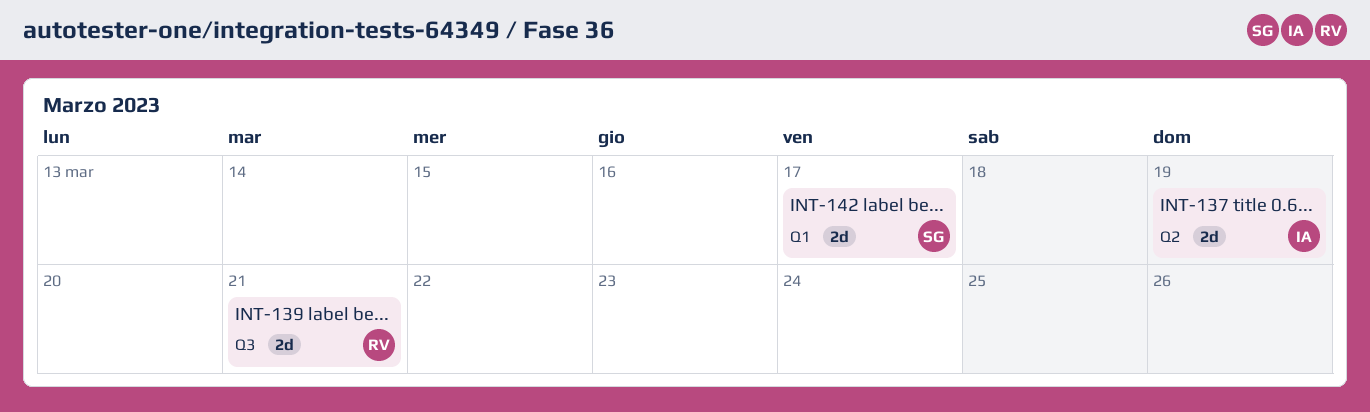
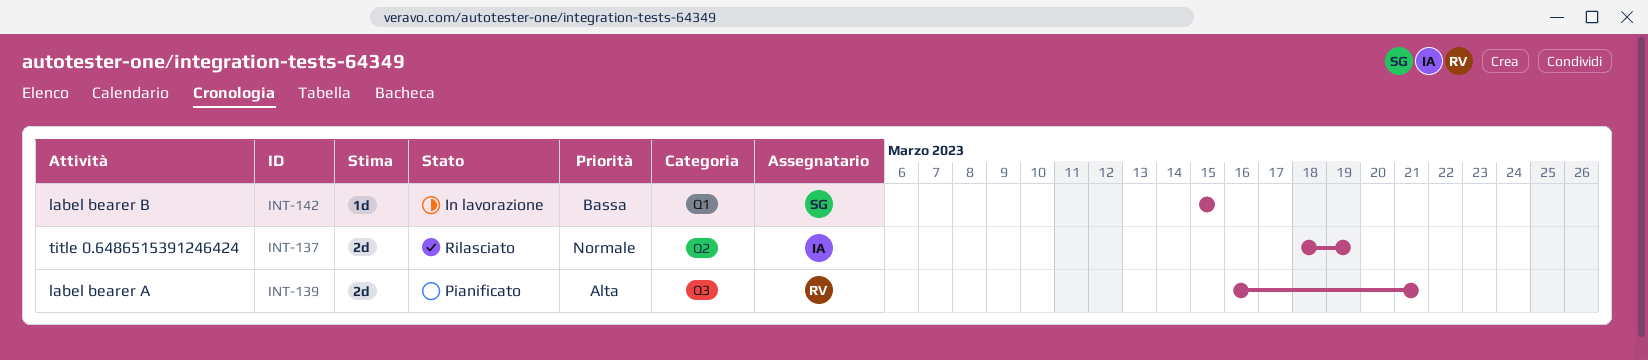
INT-142, estimate: 2d -> 1d
INT-142, due: Mar 17 -> Mar 15

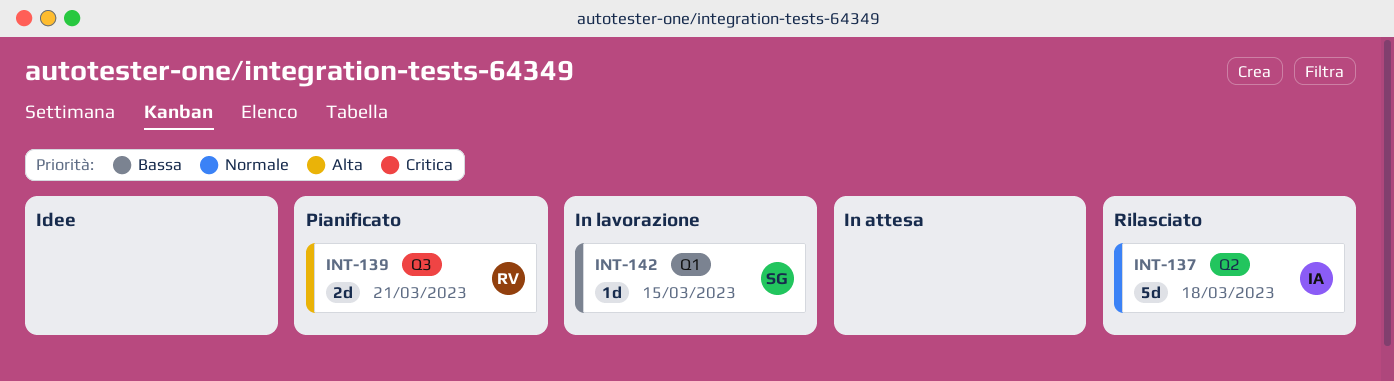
INT-137, estimate: 2d -> 5d
INT-137, due: Mar 19 -> Mar 18

